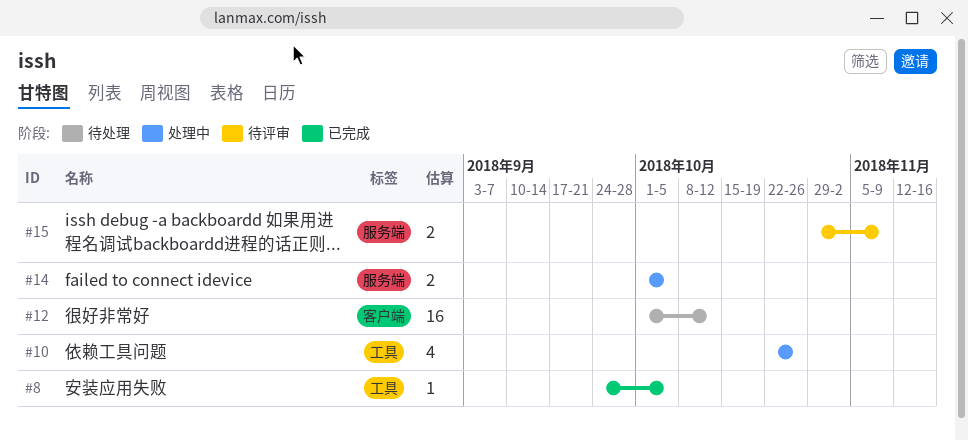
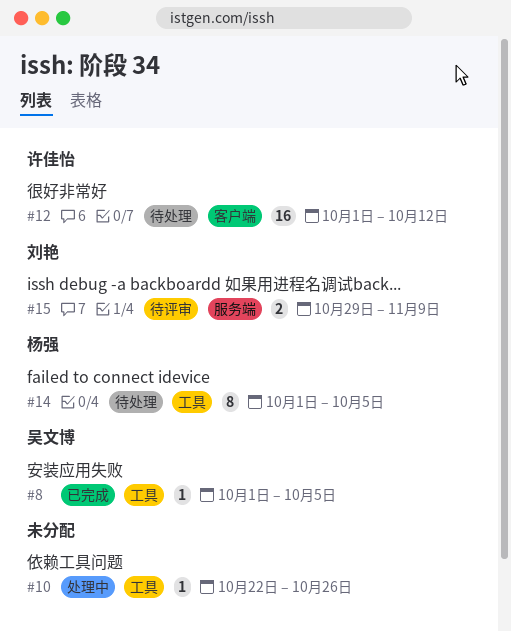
#8, start: Sep 24 -> Oct 1
#10, estimate: 4 -> 1
#14, status: 处理中 -> 待处理
#14, label: 服务端 -> 工具
#14, estimate: 2 -> 8

